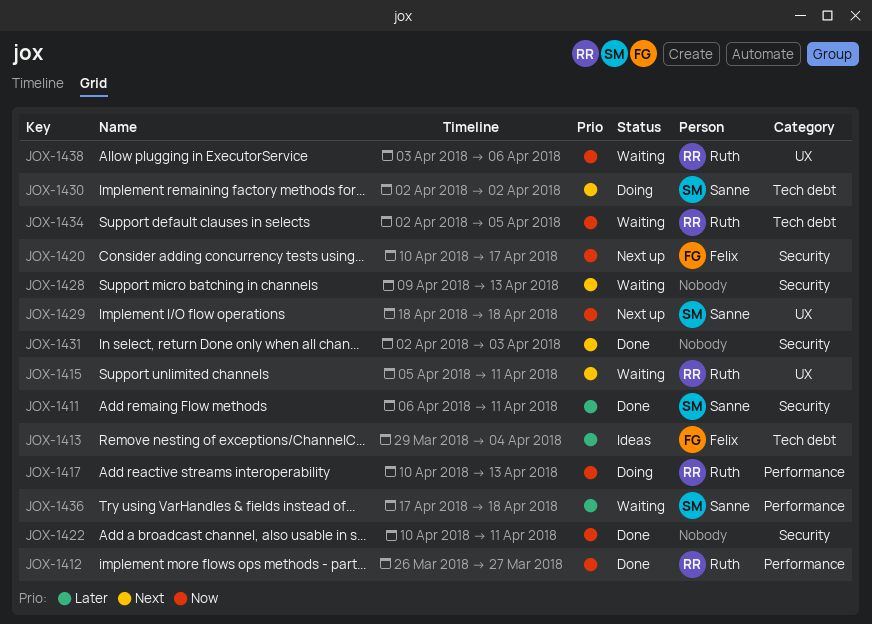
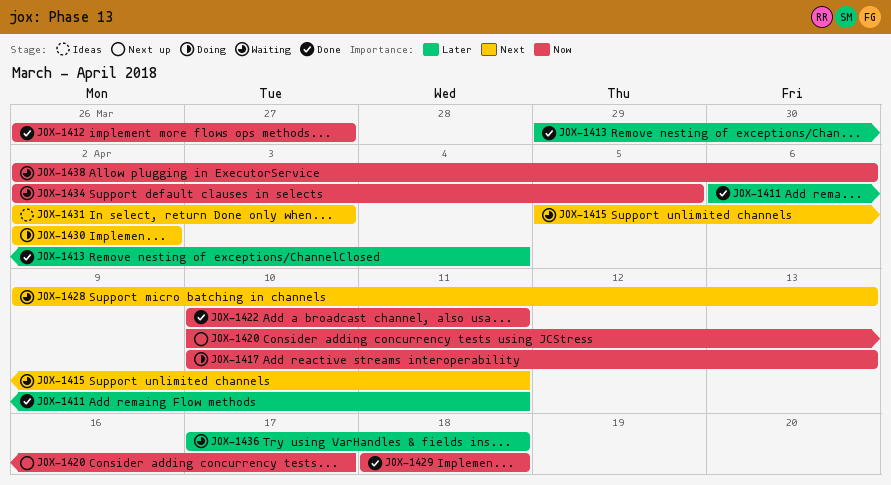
JOX-1413, status: Ideas -> Done
JOX-1429, status: Next up -> Done
JOX-1431, status: Done -> Ideas
JOX-1438, start: Apr 3 -> Apr 2

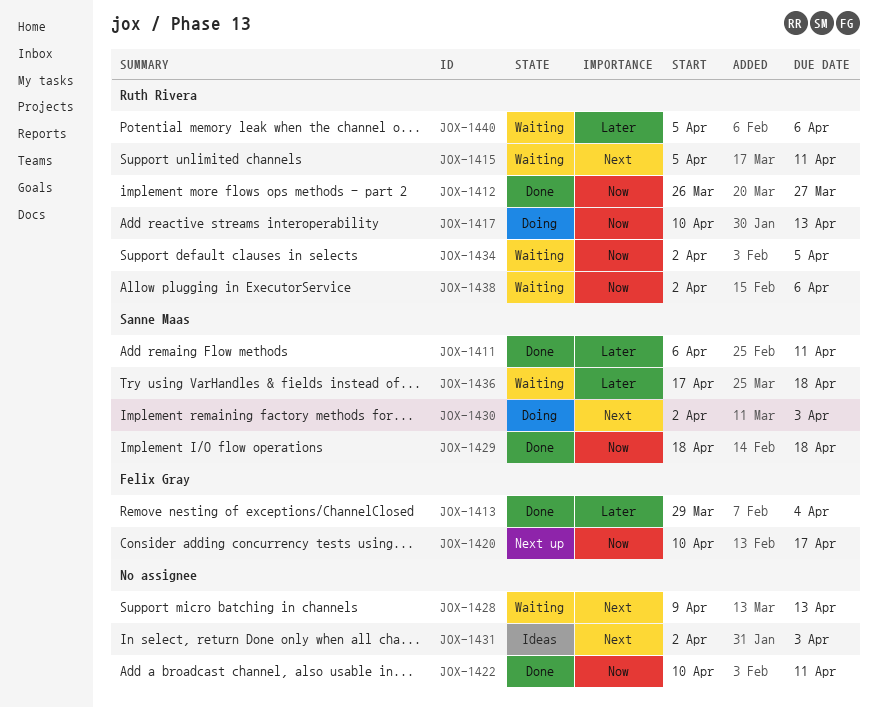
JOX-1430, due: Apr 2 -> Apr 3
JOX-1440: none -> present

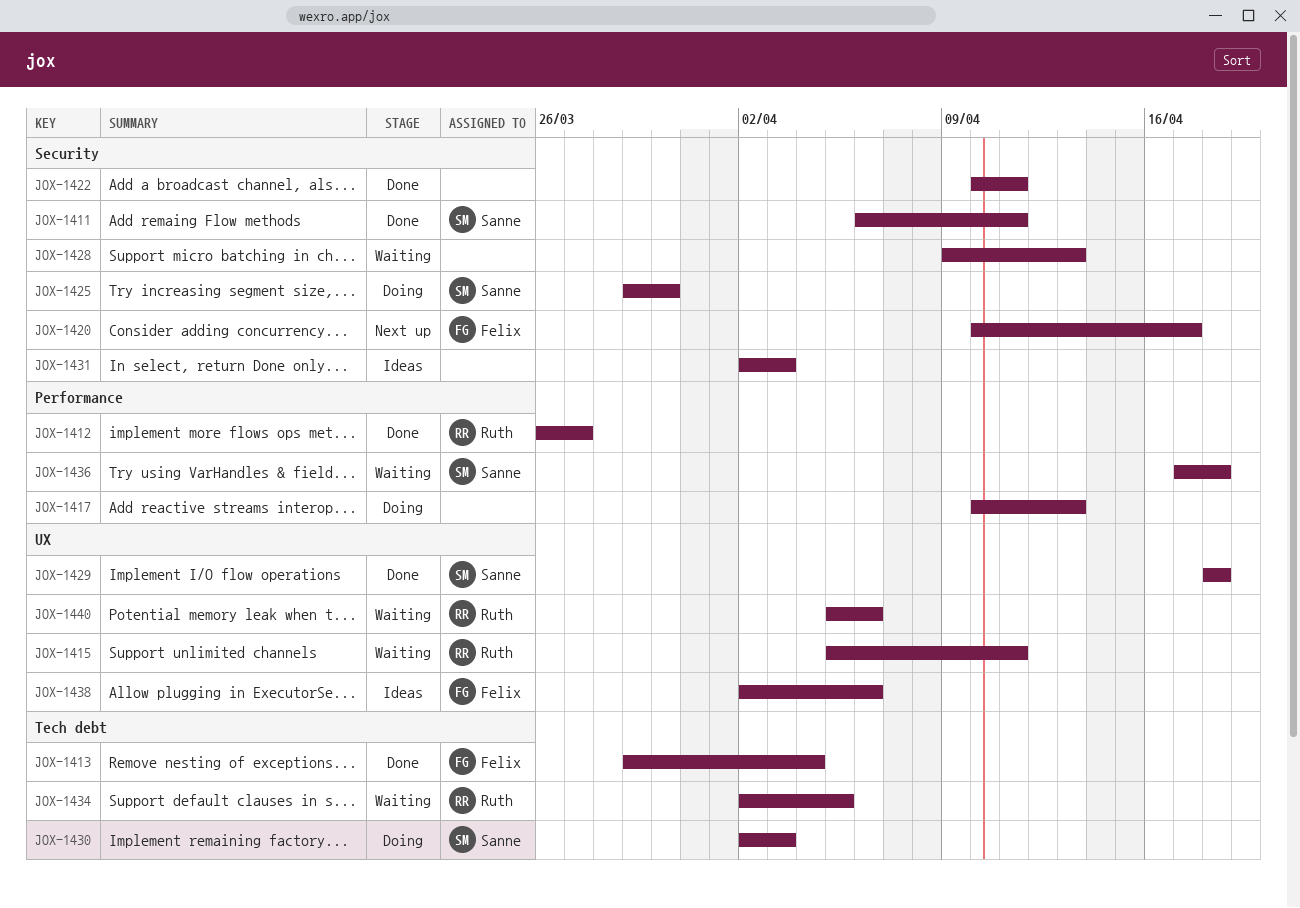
JOX-1417, owner: Ruth Rivera -> none
JOX-1425: none -> present
JOX-1438, status: Waiting -> Ideas
JOX-1438, owner: Ruth Rivera -> Felix Gray

